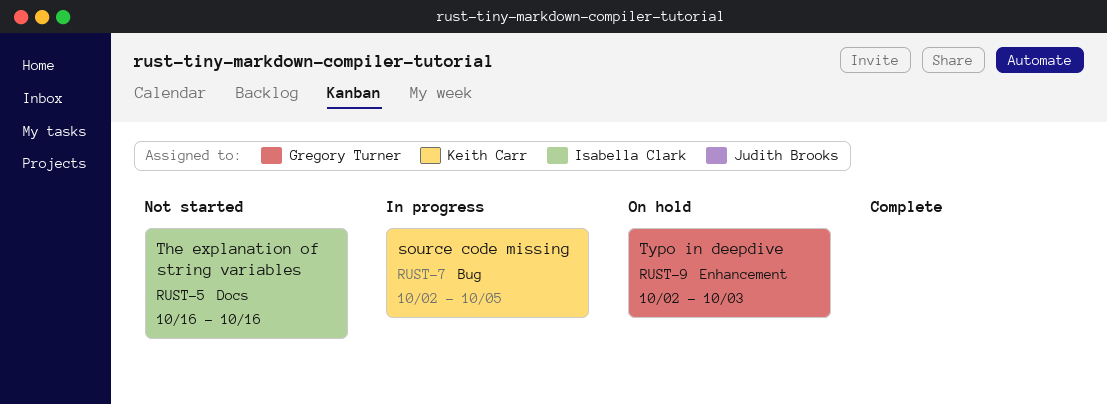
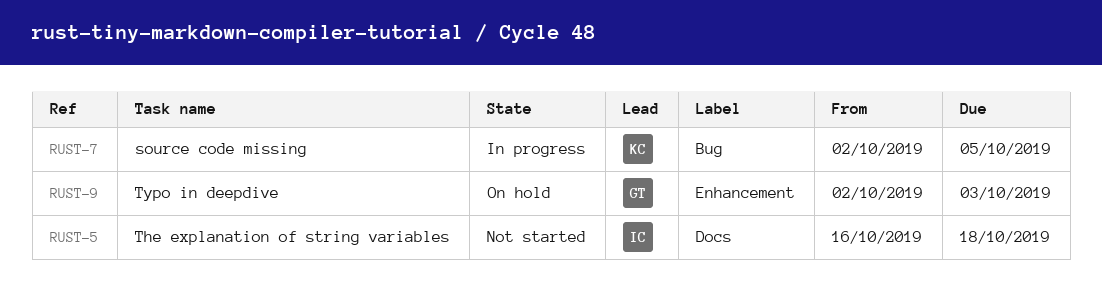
RUST-5, due: Oct 16 -> Oct 18

